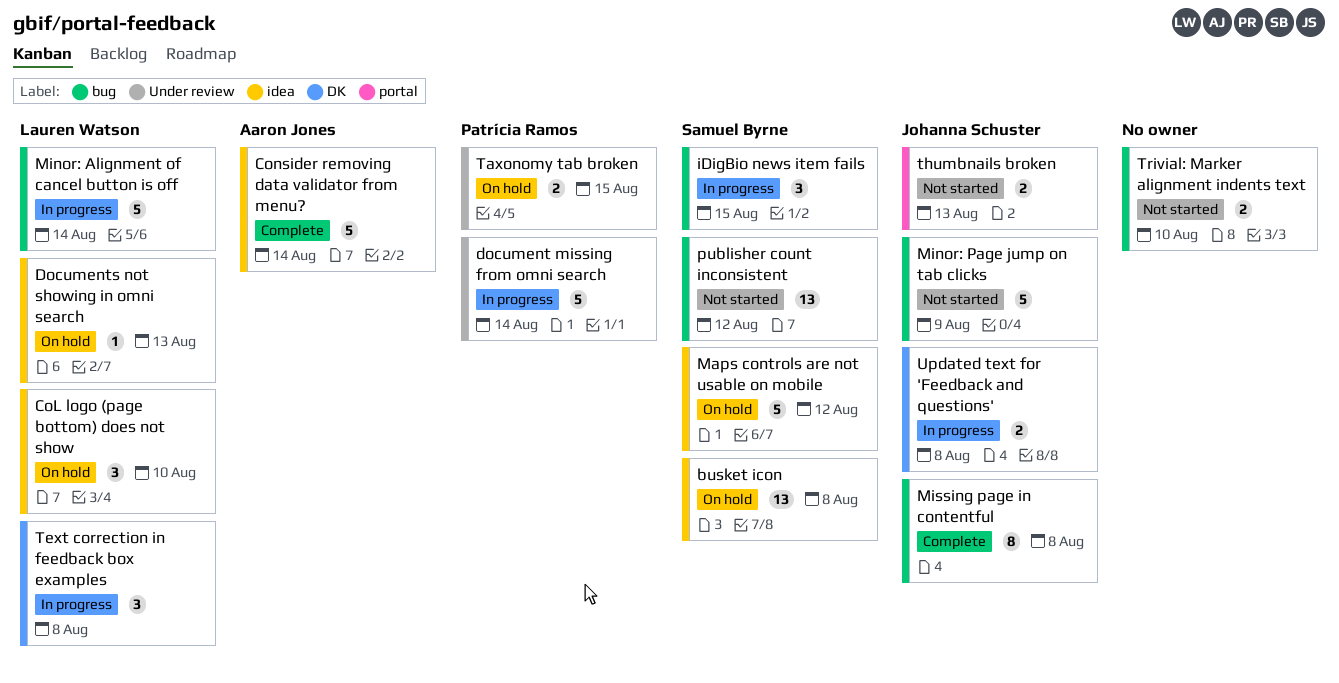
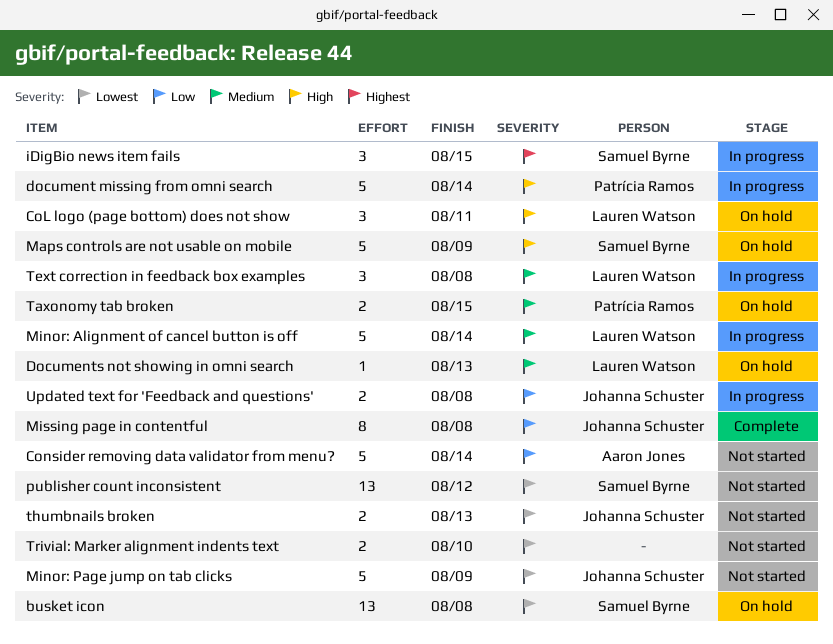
CoL logo (page bottom) does not show, due: Aug 10 -> Aug 11
Consider removing data validator from menu?, status: Complete -> Not started
Maps controls are not usable on mobile, due: Aug 12 -> Aug 9

